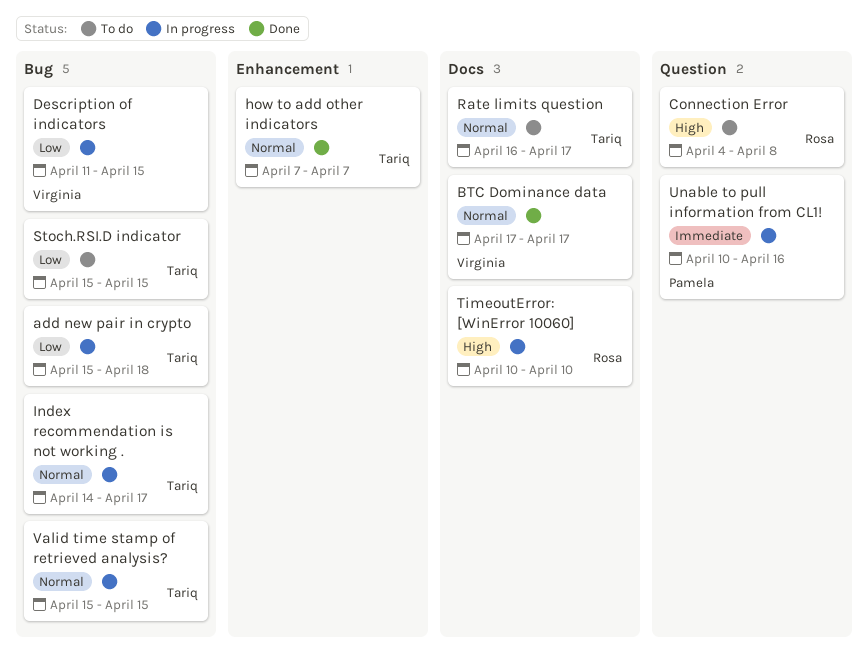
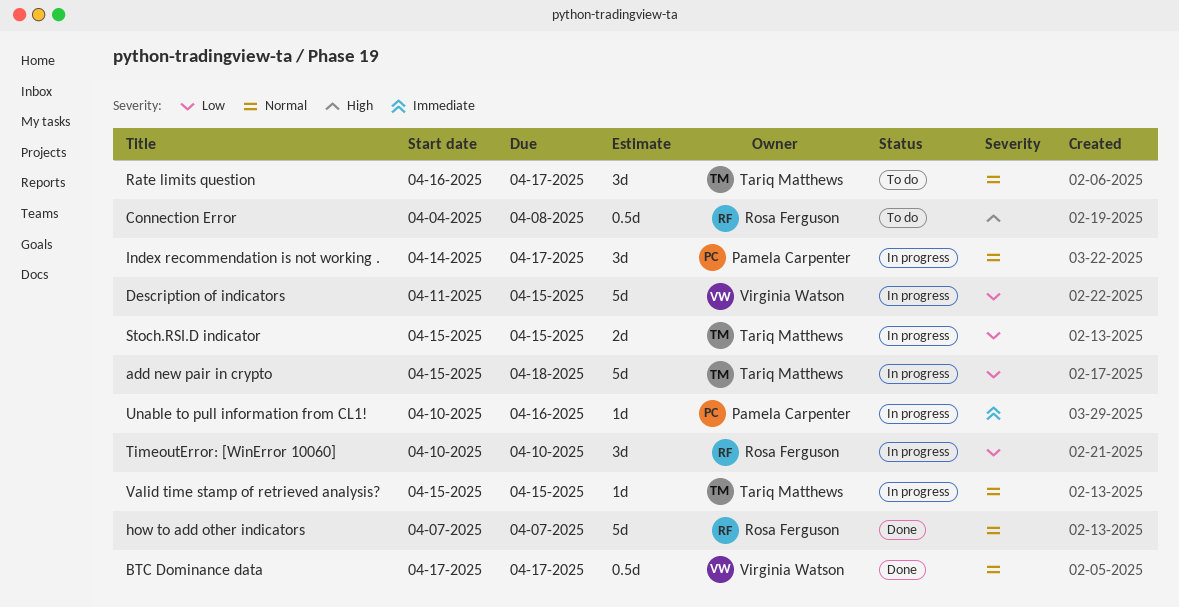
how to add other indicators, owner: Tariq Matthews -> Rosa Ferguson
Index recommendation is not working ., owner: Tariq Matthews -> Pamela Carpenter
Stoch.RSI.D indicator, status: To do -> In progress
TimeoutError: [WinError 10060], priority: High -> Low

